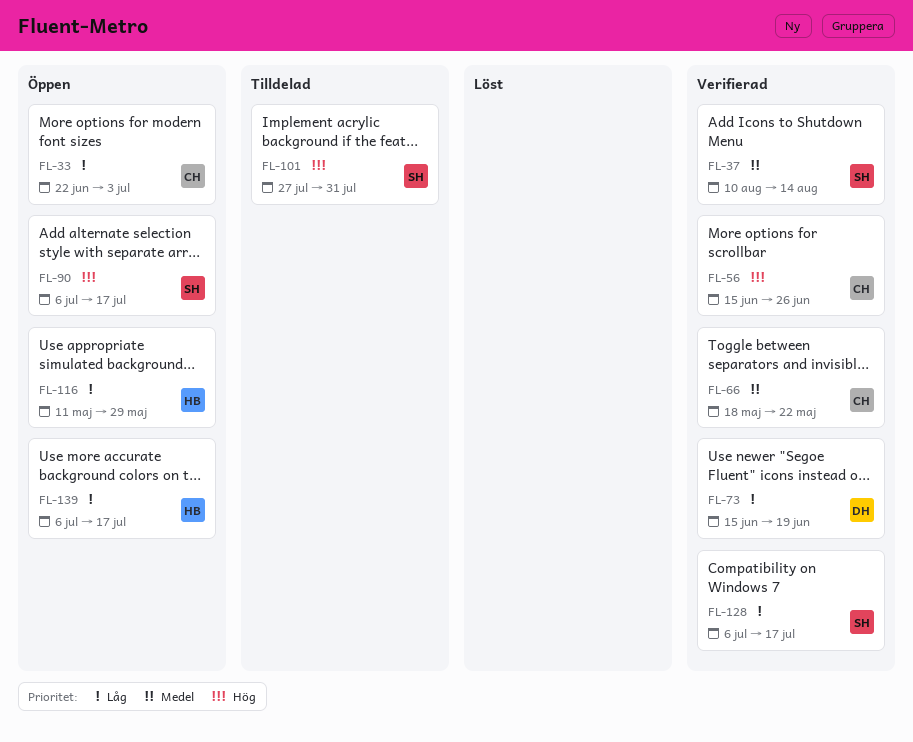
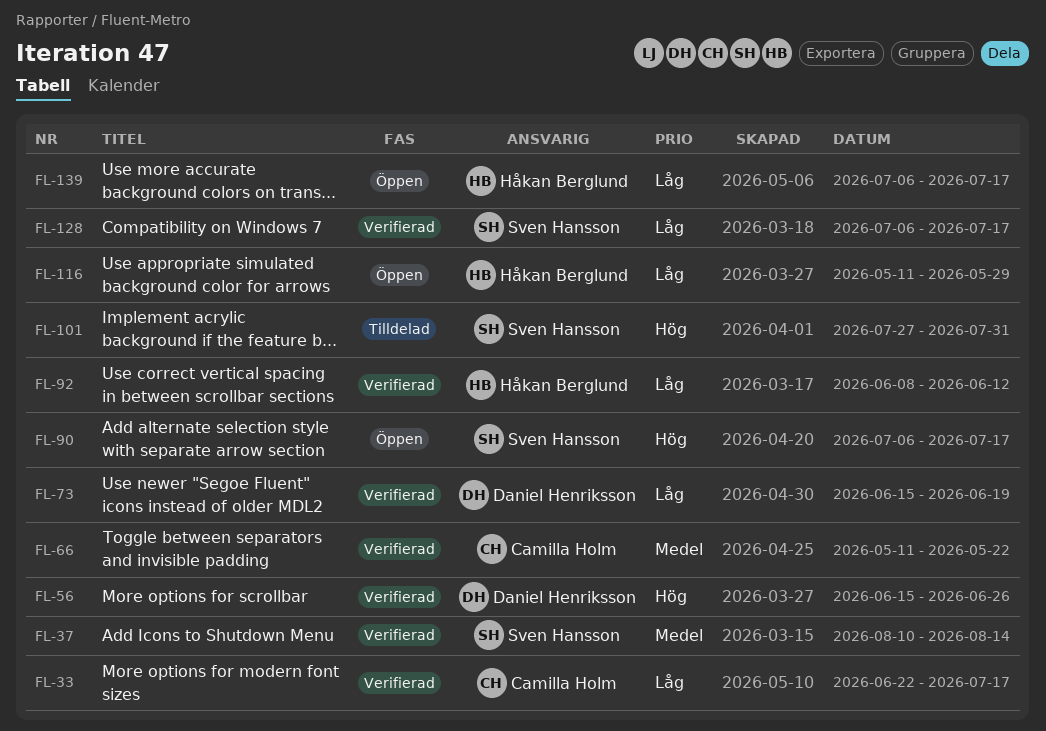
FL-33, status: Öppen -> Verifierad
FL-33, due: Jul 3 -> Jul 17
FL-56, owner: Camilla Holm -> Daniel Henriksson
FL-66, start: May 18 -> May 11
FL-92: none -> present

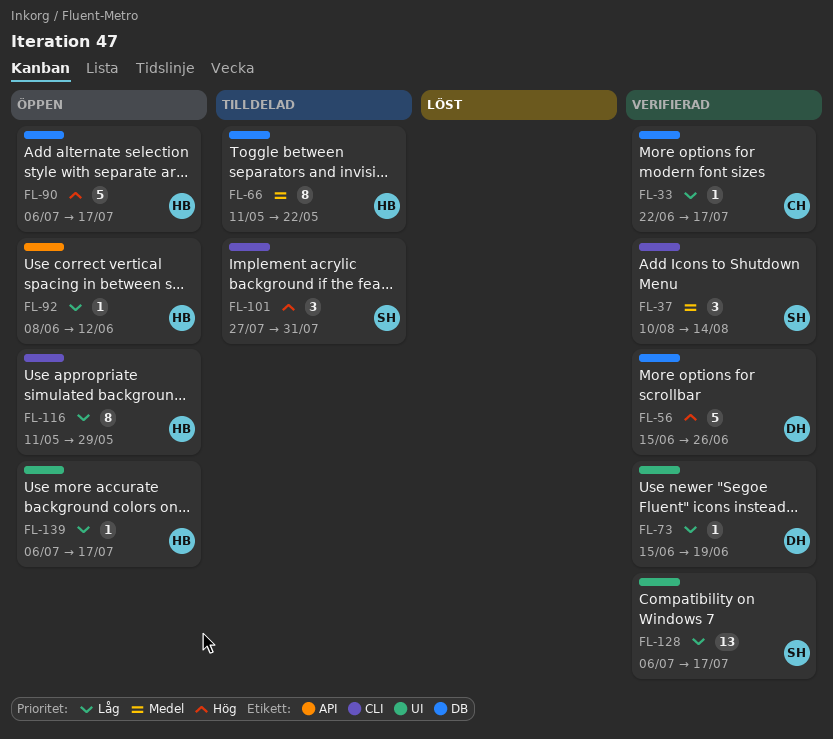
FL-66, status: Verifierad -> Tilldelad
FL-66, owner: Camilla Holm -> Håkan Berglund
FL-90, owner: Sven Hansson -> Håkan Berglund
FL-92, status: Verifierad -> Öppen

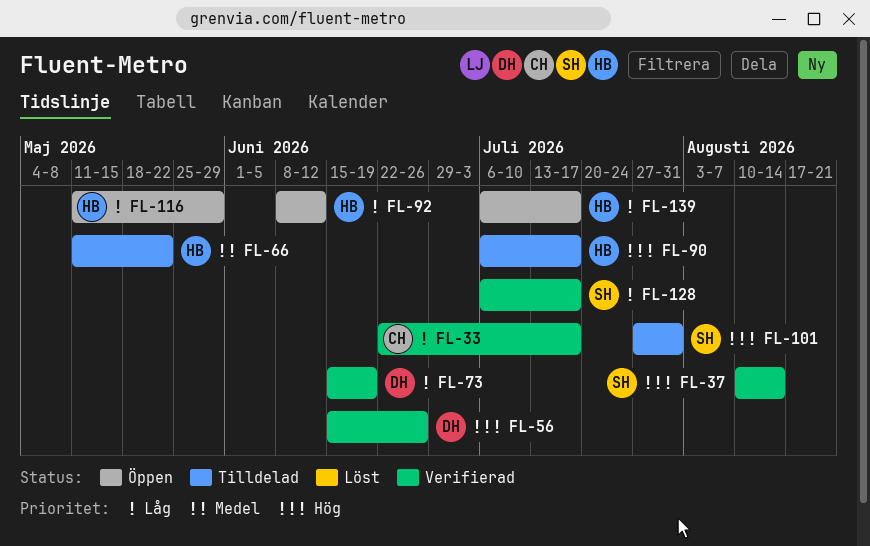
FL-37, priority: Medel -> Hög
FL-90, status: Öppen -> Tilldelad

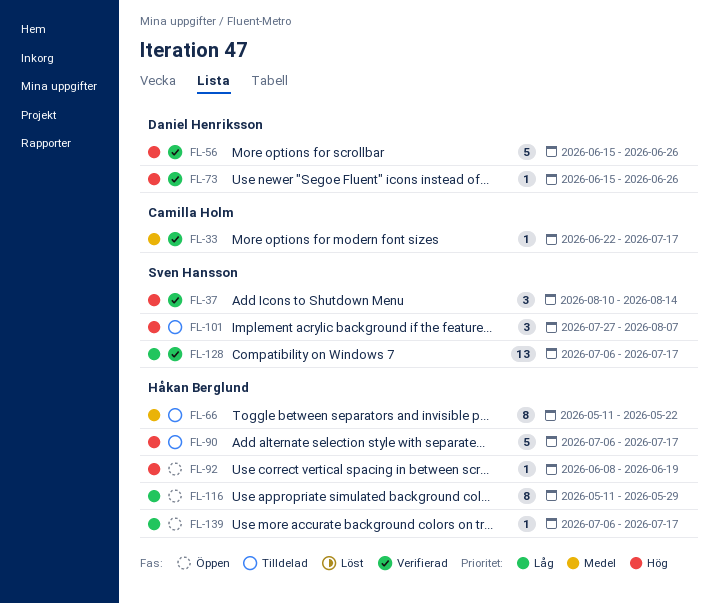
FL-33, priority: Låg -> Medel
FL-73, priority: Låg -> Hög
FL-73, due: Jun 19 -> Jun 26
FL-92, priority: Låg -> Hög
FL-92, due: Jun 12 -> Jun 19
FL-101, due: Jul 31 -> Aug 7

